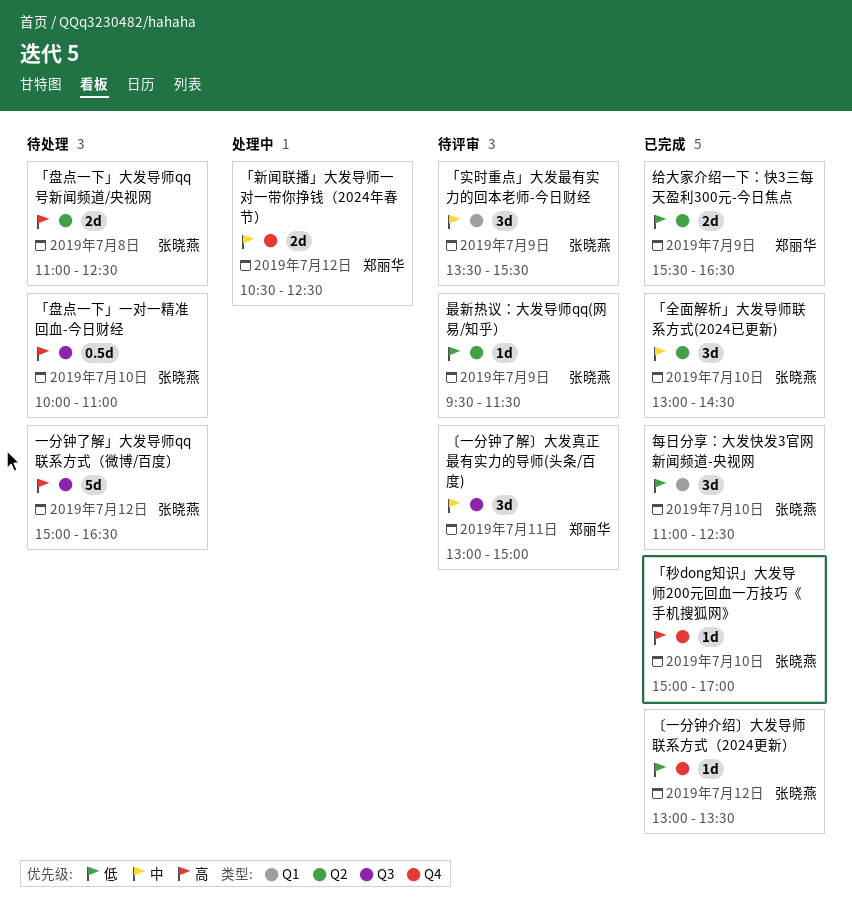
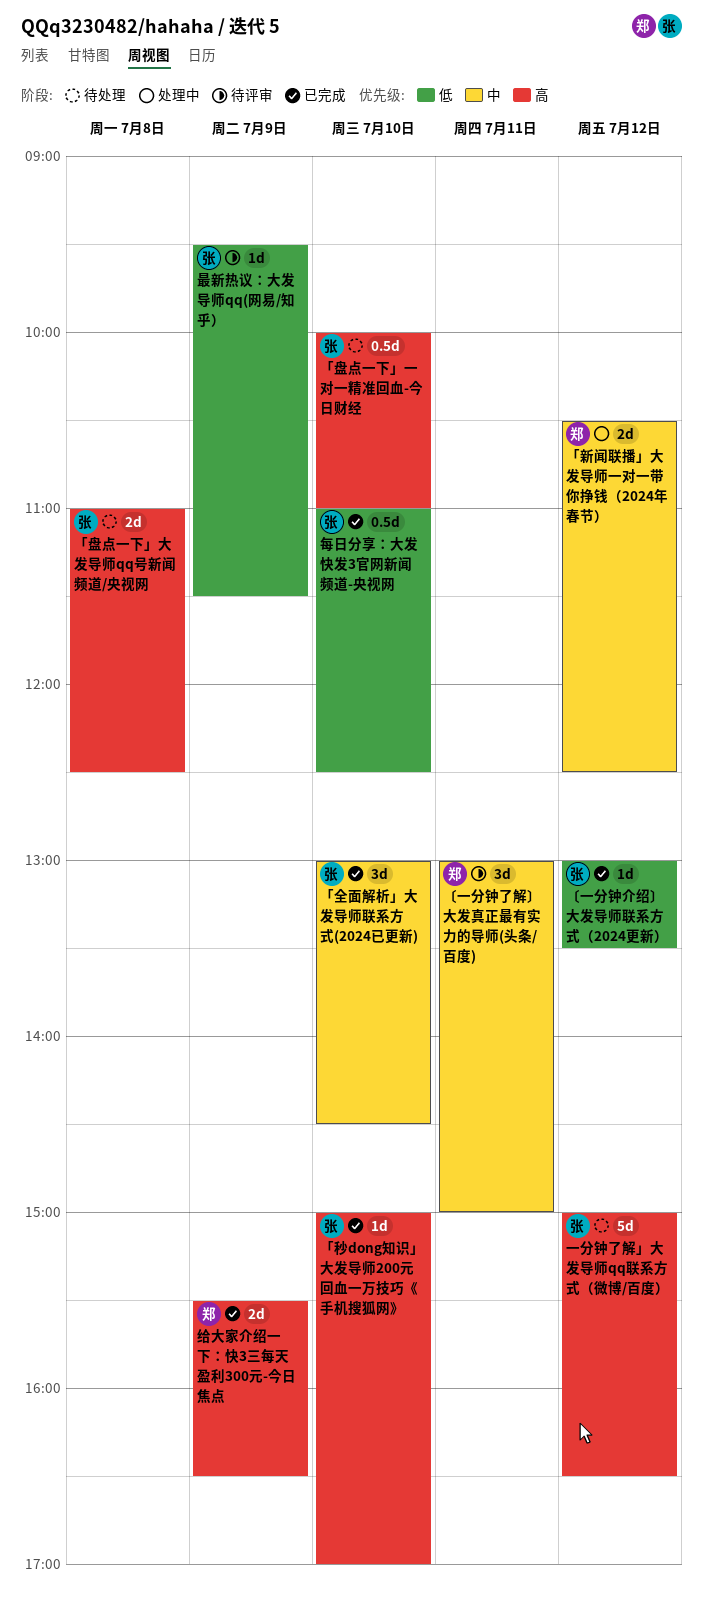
「实时重点」大发最有实力的回本老师-今日财经: present -> none
每日分享：大发快发3官网新闻频道-央视网, estimate: 3d -> 0.5d
给大家介绍一下：快3三每天盈利300元-今日焦点, priority: 低 -> 高

